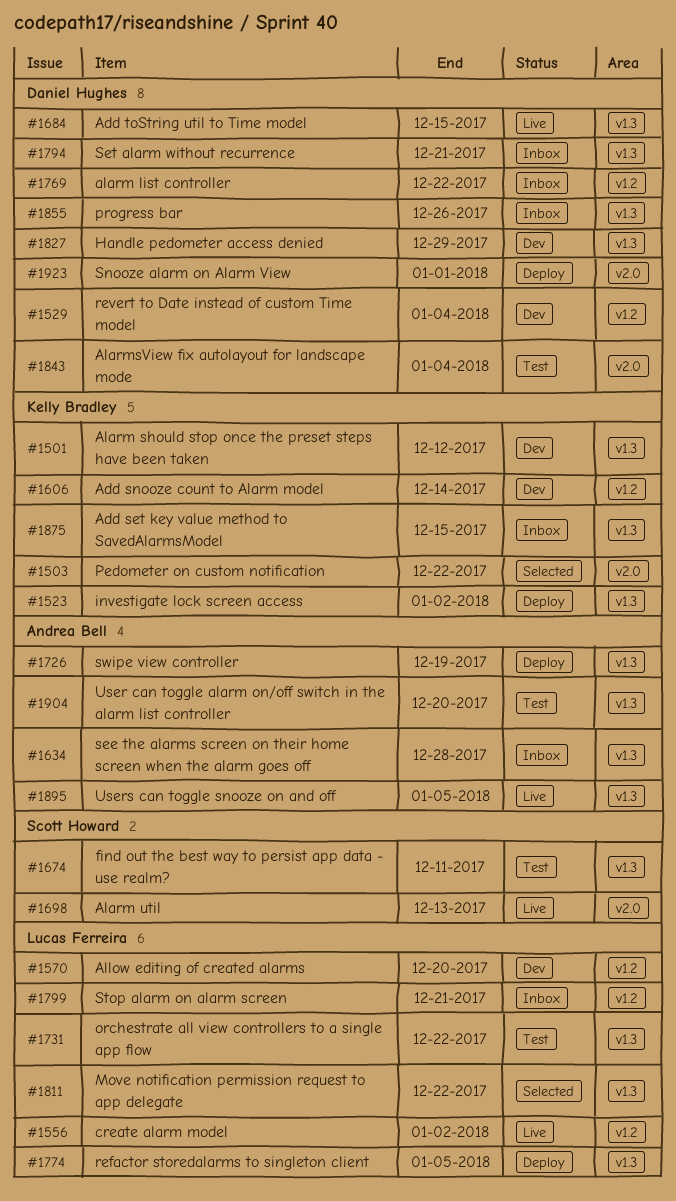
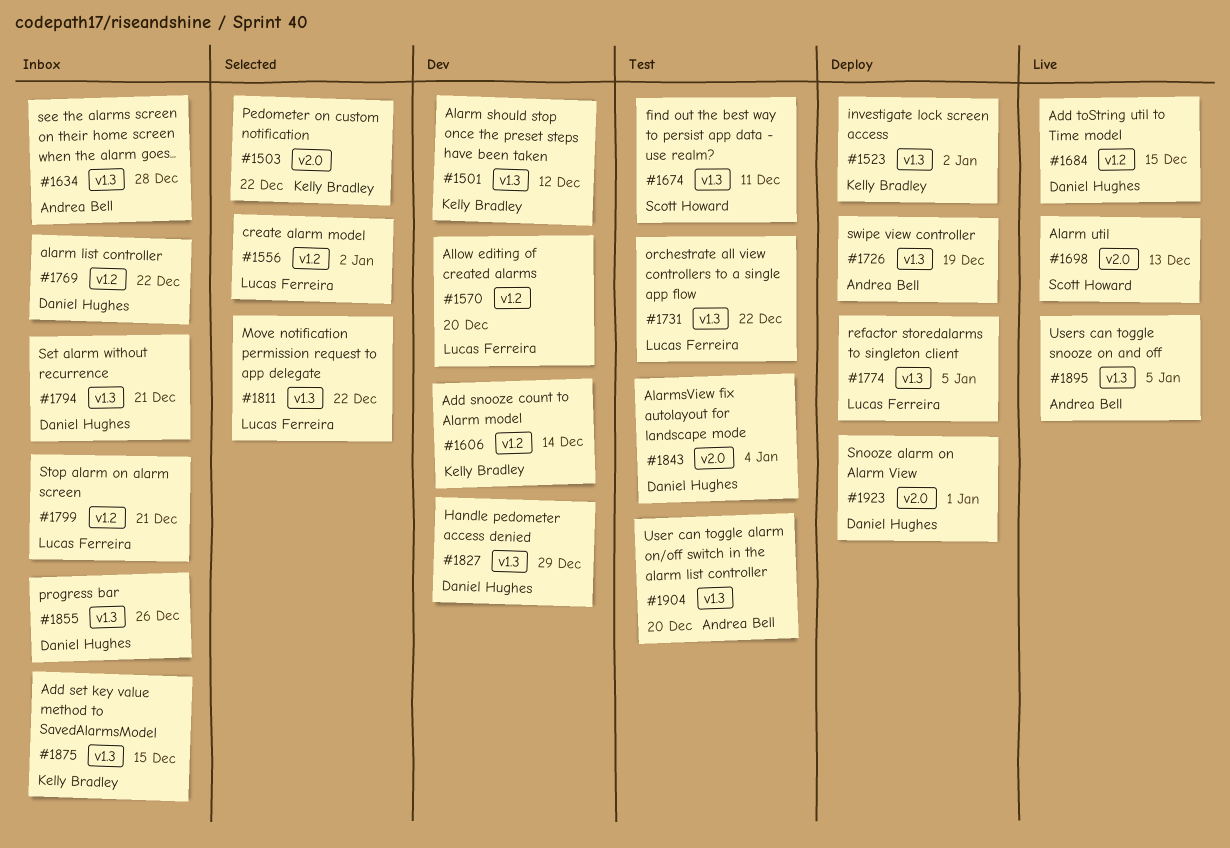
#1529: present -> none
#1556, status: Live -> Selected
#1684, label: v1.3 -> v1.2

